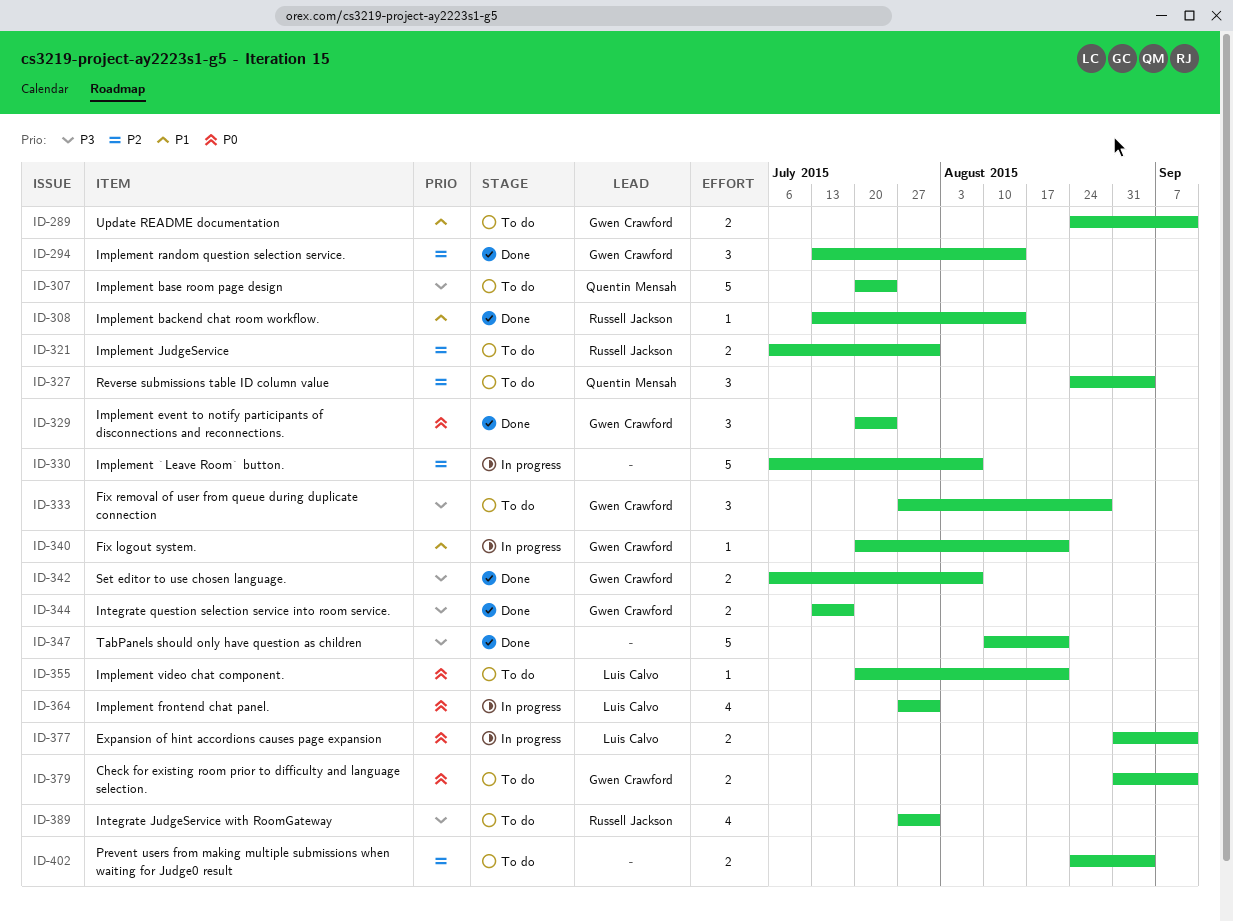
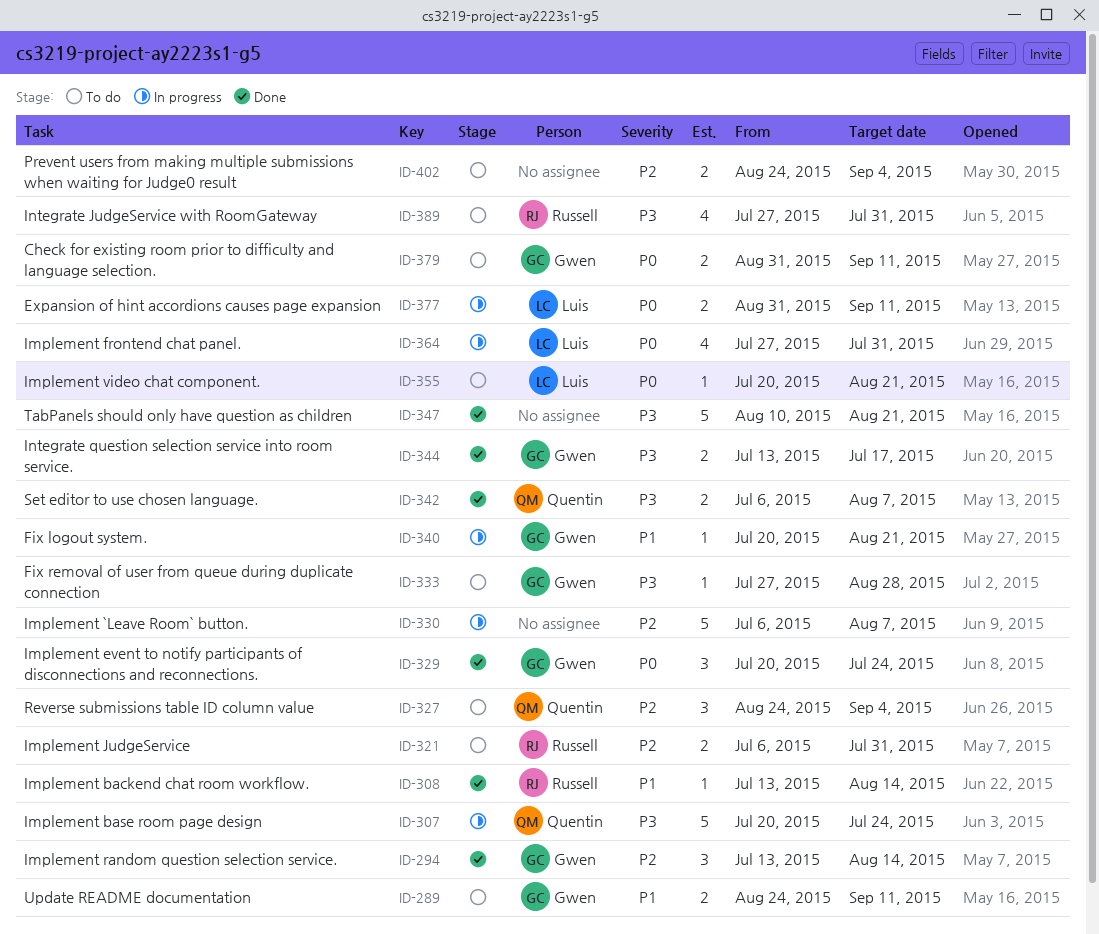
ID-307, status: To do -> In progress
ID-333, estimate: 3 -> 1
ID-342, owner: Gwen Crawford -> Quentin Mensah

